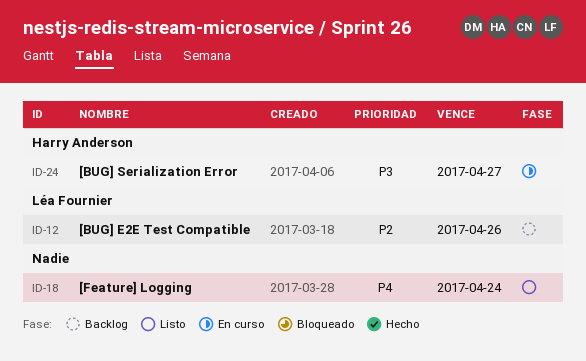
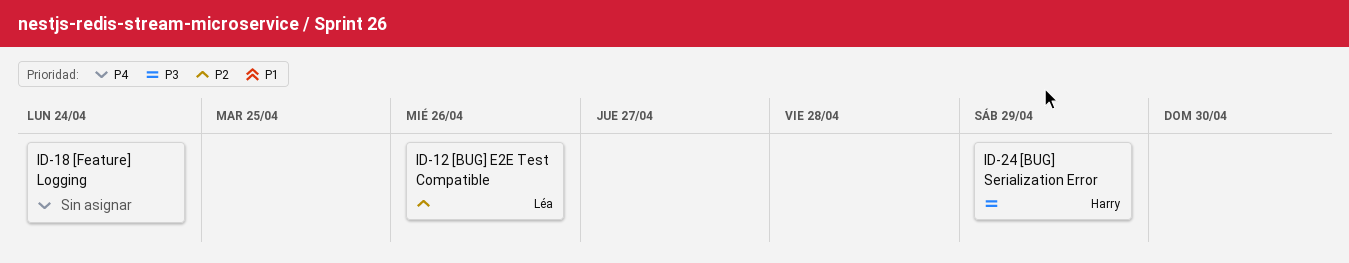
ID-24, due: Apr 27 -> Apr 29

